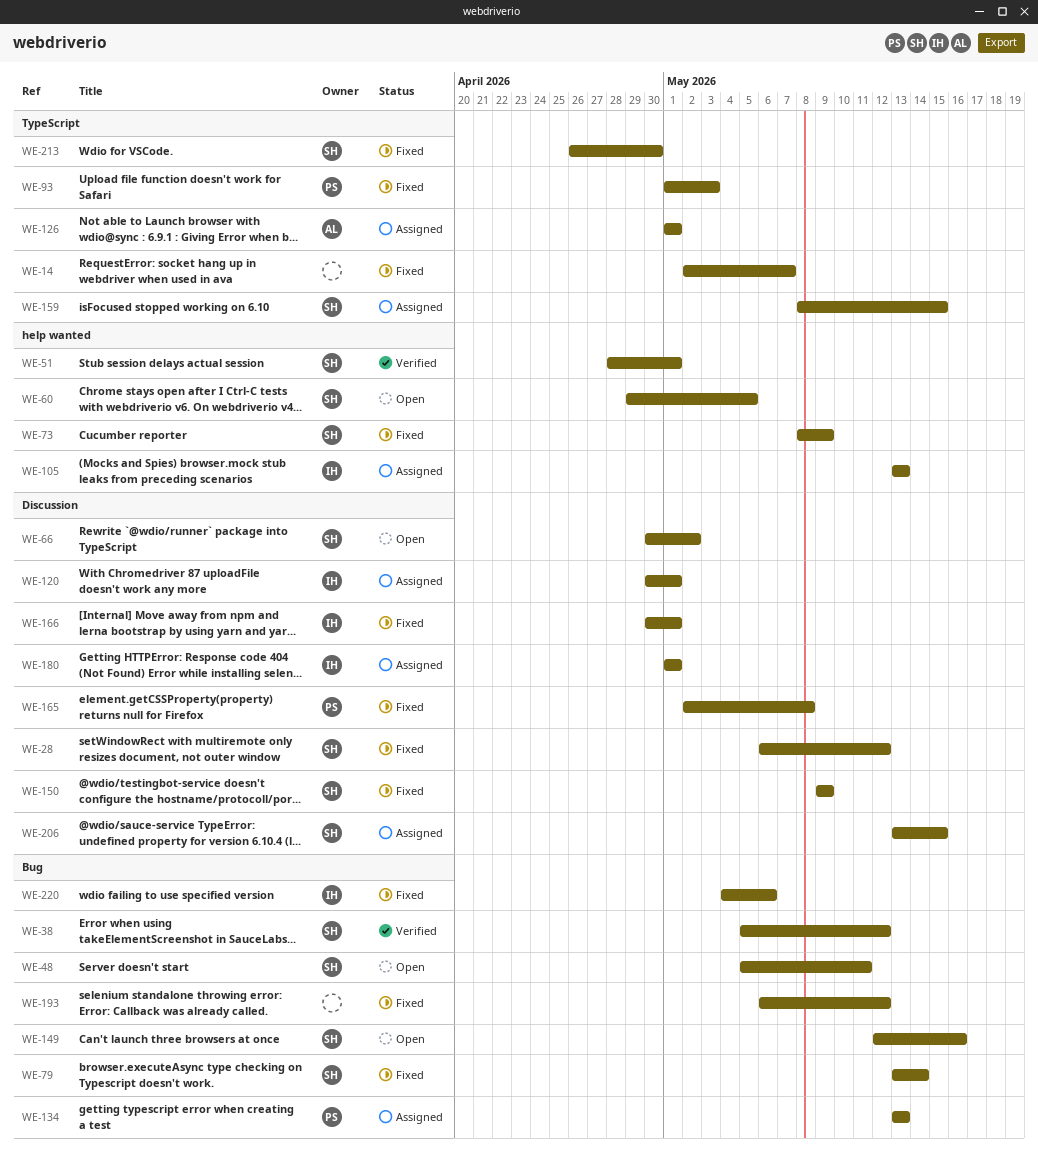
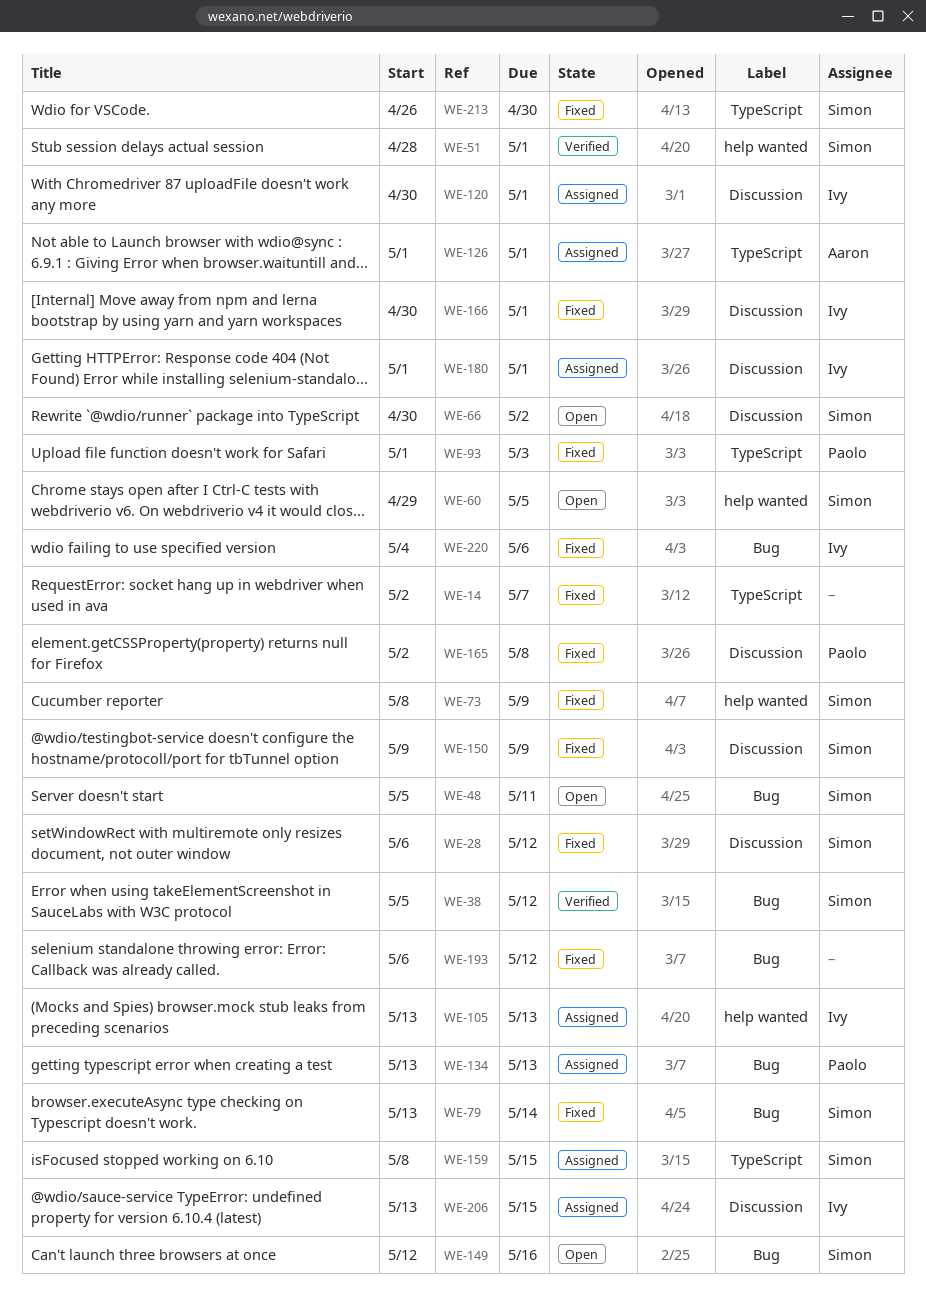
WE-206, owner: Simon -> Ivy

